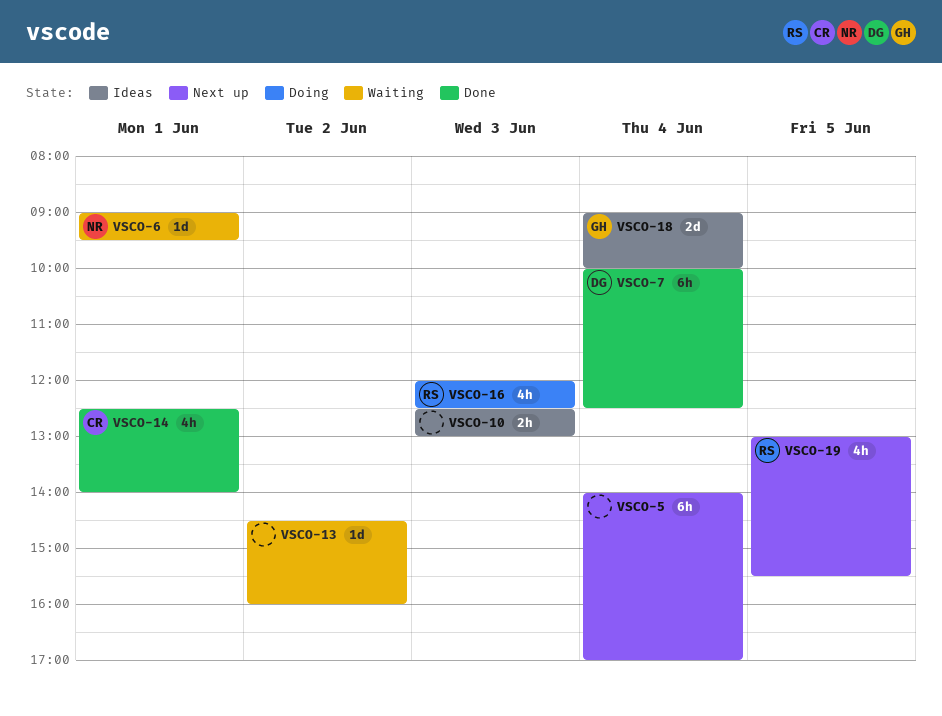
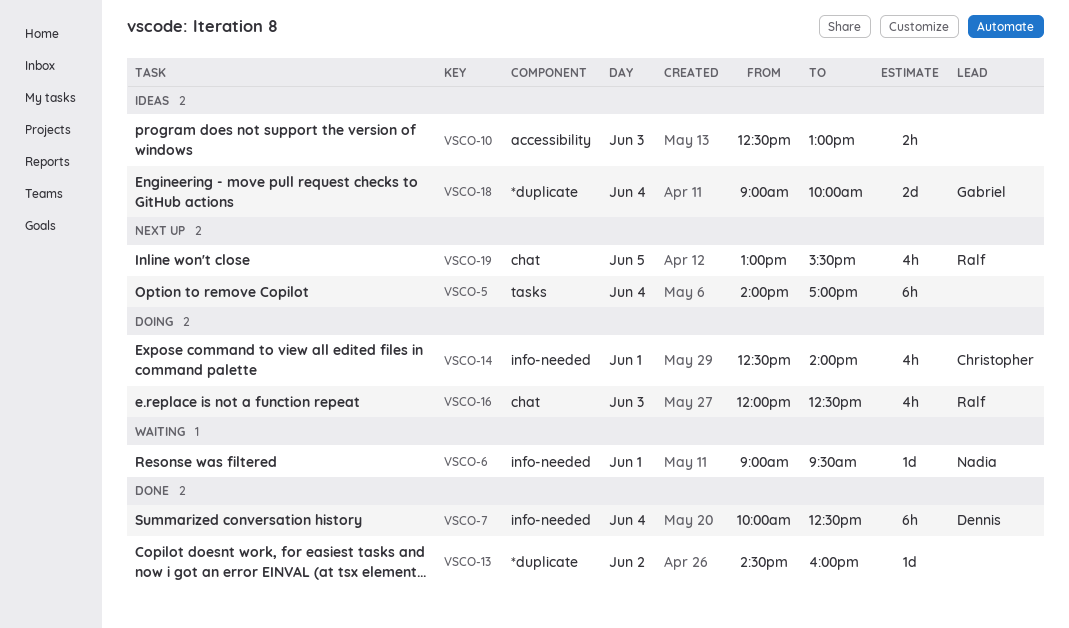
VSCO-13, status: Waiting -> Done
VSCO-14, status: Done -> Doing

